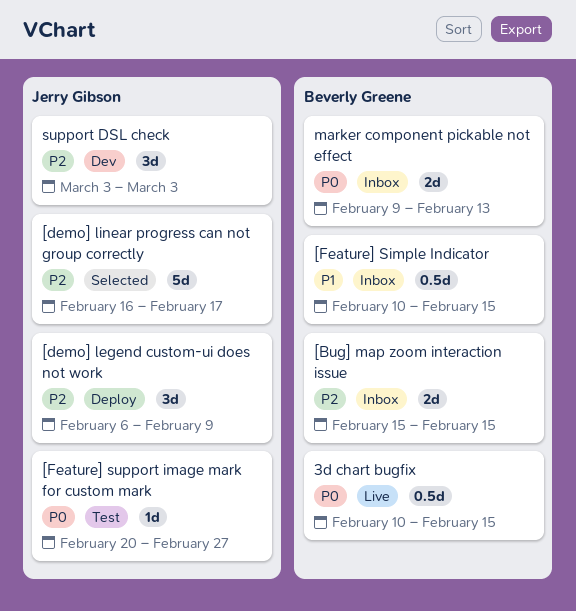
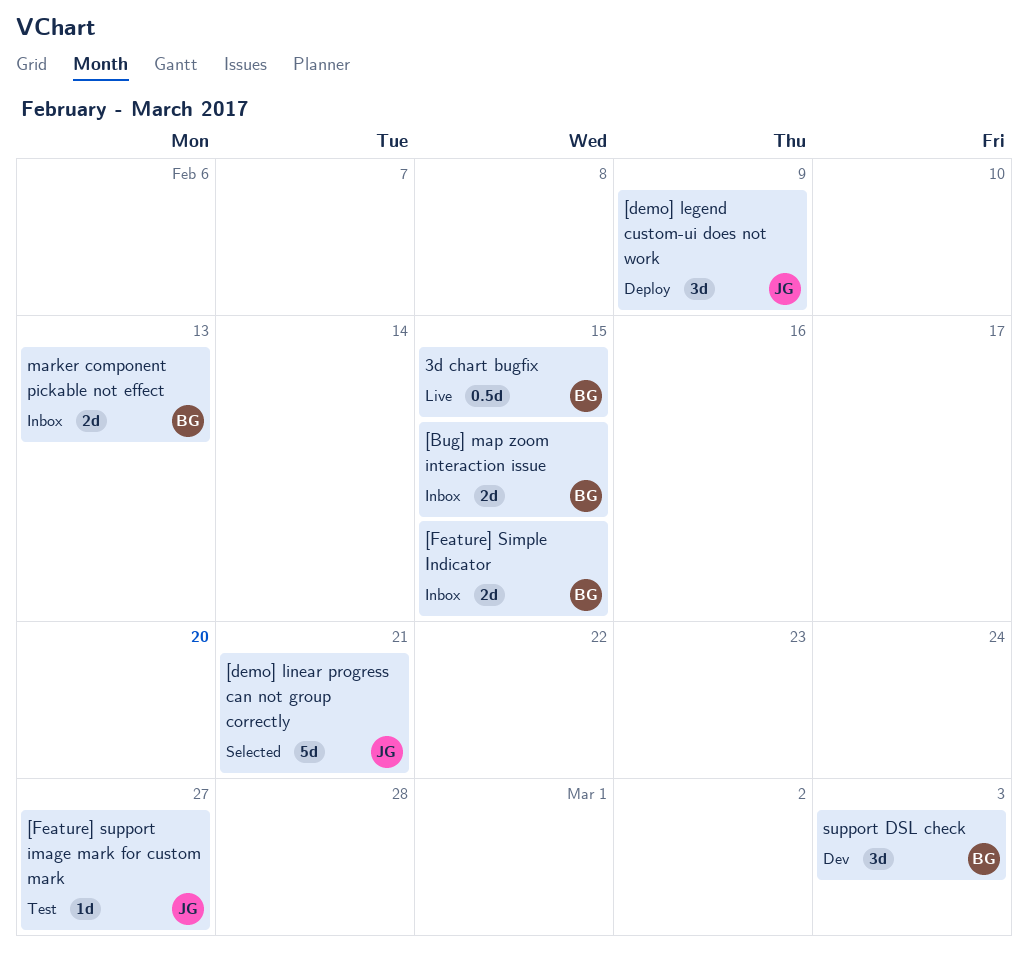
[demo] linear progress can not group correctly, due: Feb 17 -> Feb 21
[Feature] Simple Indicator, estimate: 0.5d -> 2d
support DSL check, owner: Jerry Gibson -> Beverly Greene

